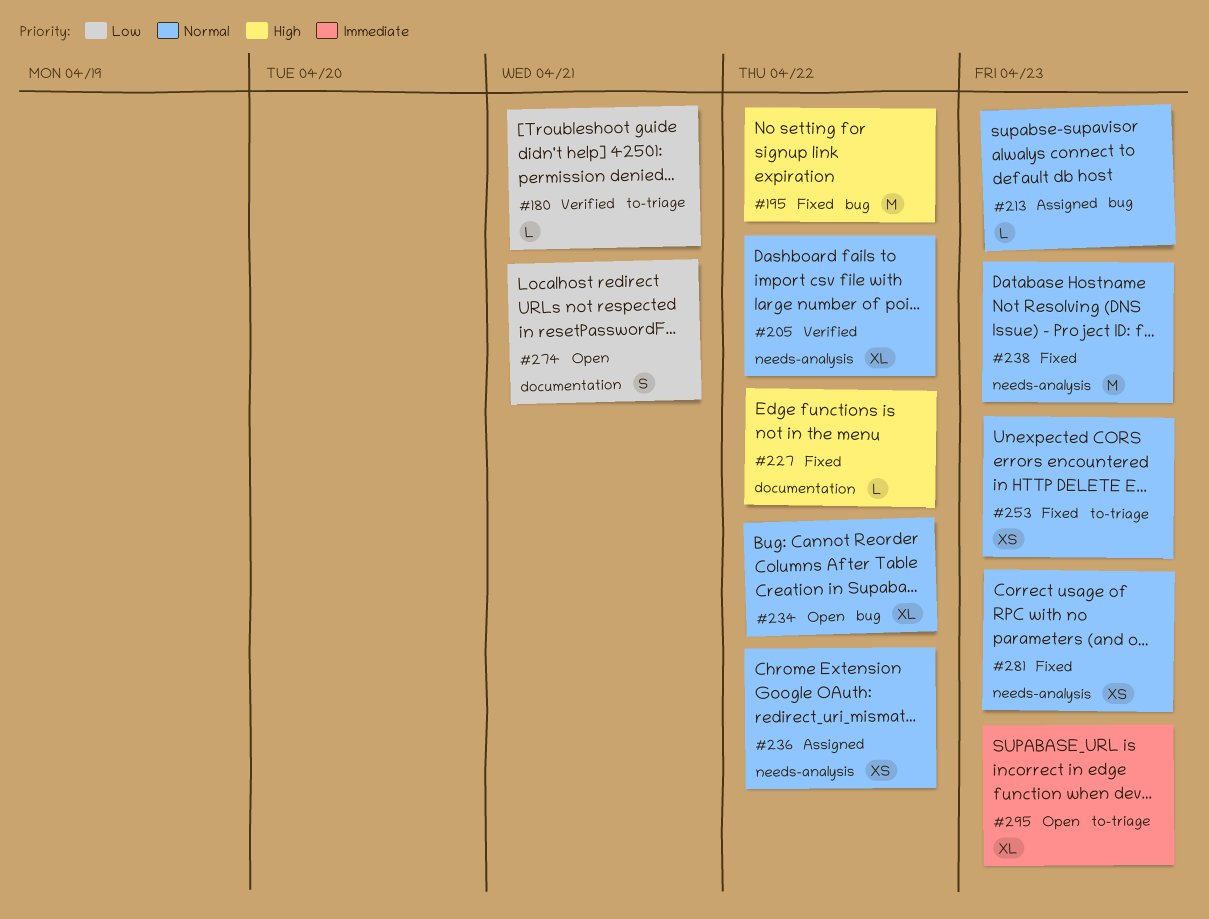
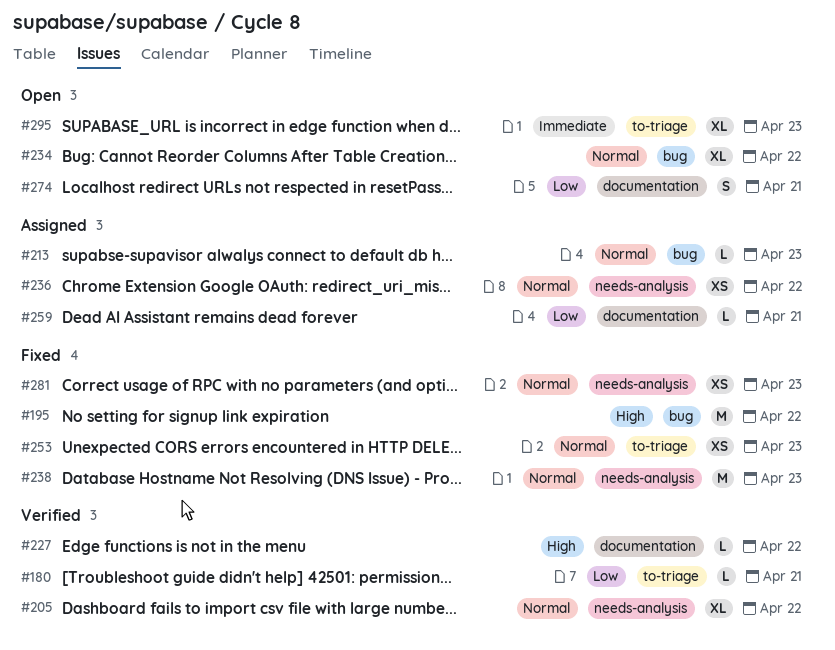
#227, status: Fixed -> Verified
#259: none -> present

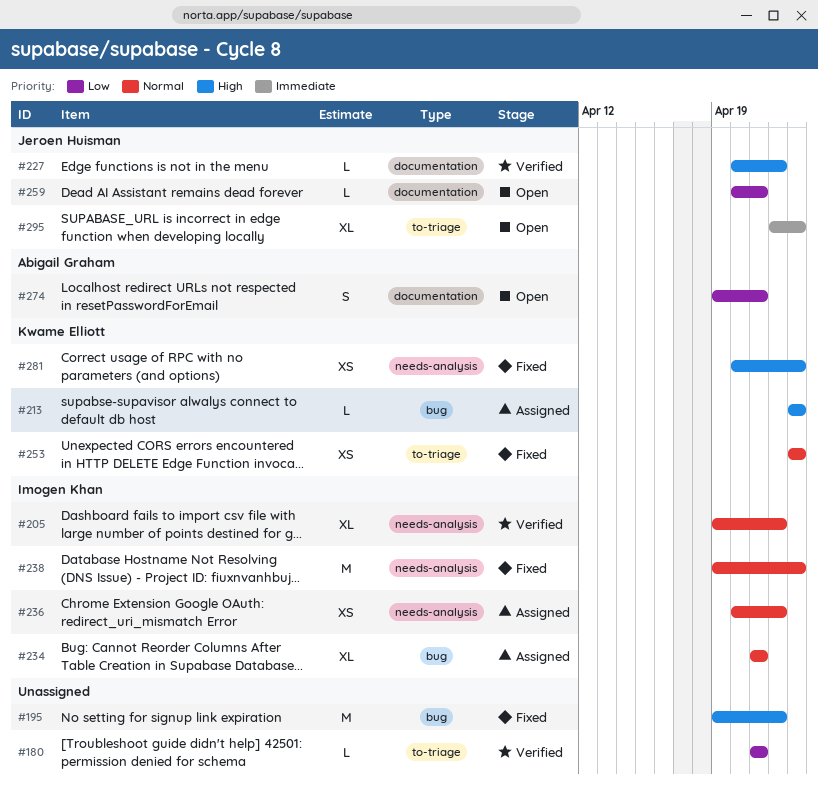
#213, priority: Normal -> High
#234, status: Open -> Assigned
#234, due: Apr 22 -> Apr 21
#259, status: Assigned -> Open
#281, priority: Normal -> High

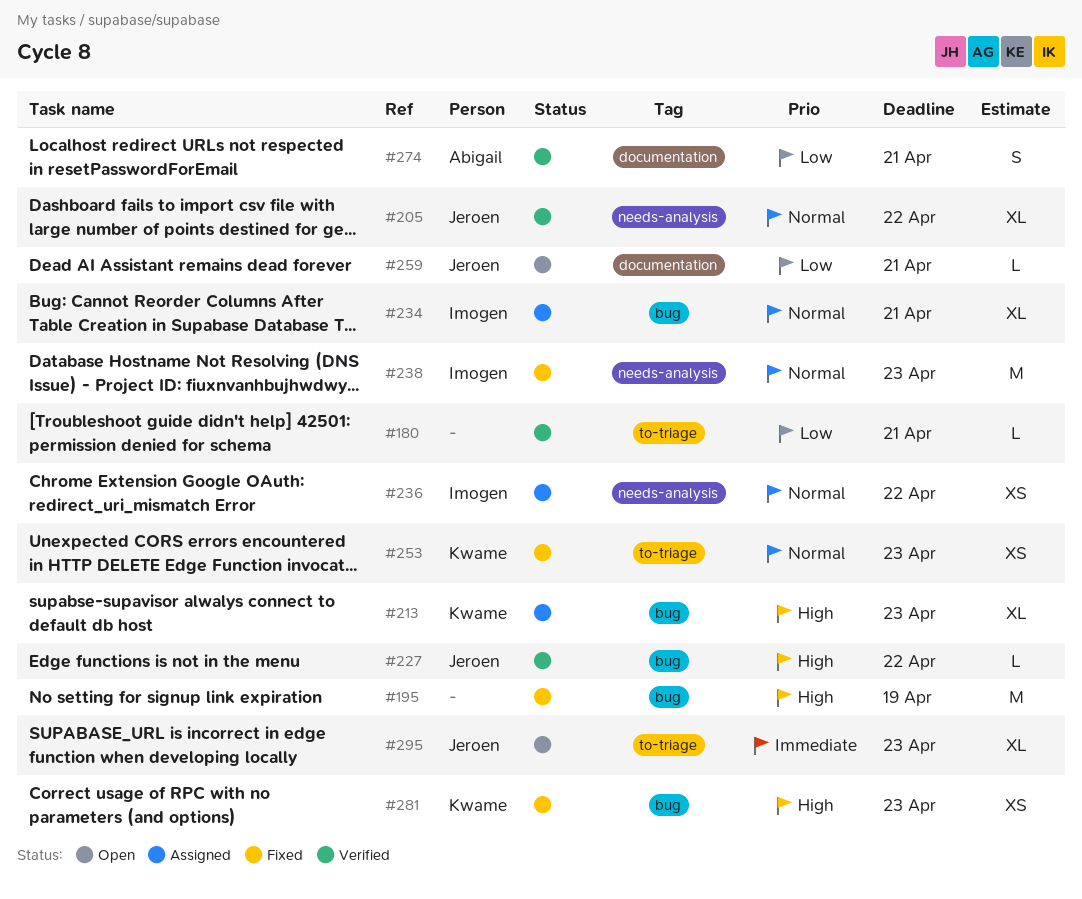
#195, due: Apr 22 -> Apr 19
#205, owner: Imogen Khan -> Jeroen Huisman
#213, estimate: L -> XL
#227, label: documentation -> bug
#274, status: Open -> Verified
#281, label: needs-analysis -> bug

